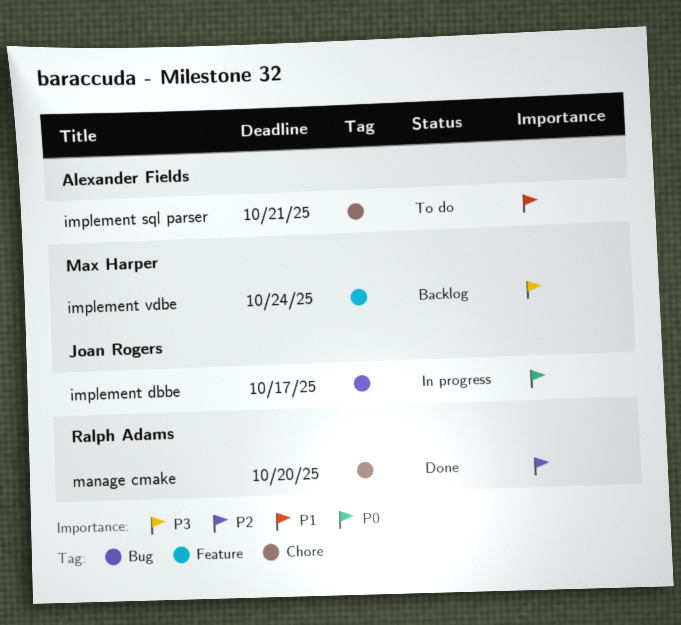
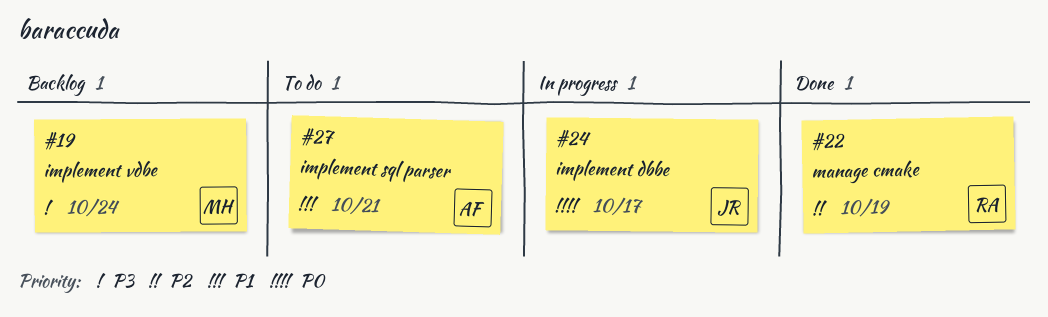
manage cmake, due: Oct 20 -> Oct 19

